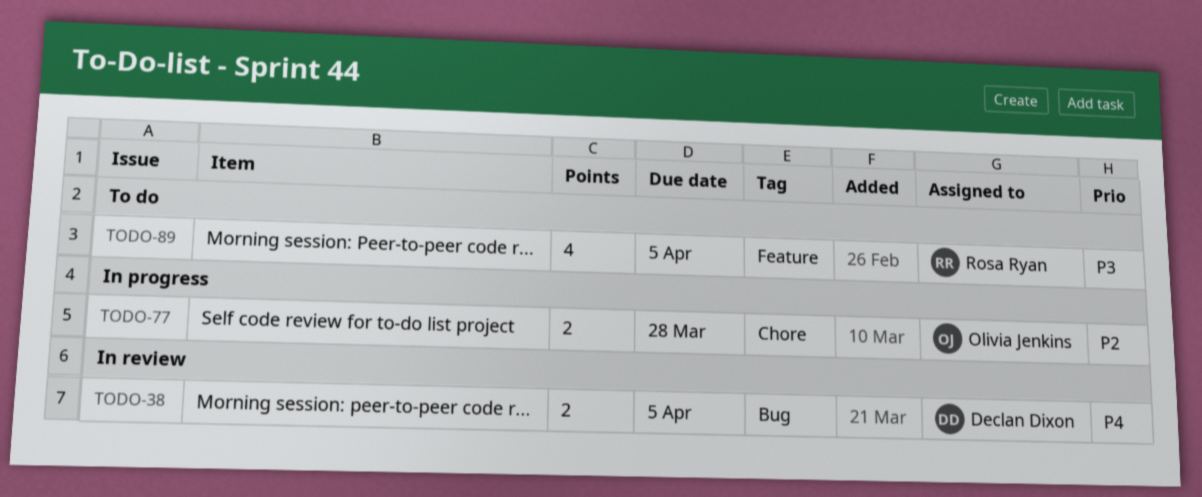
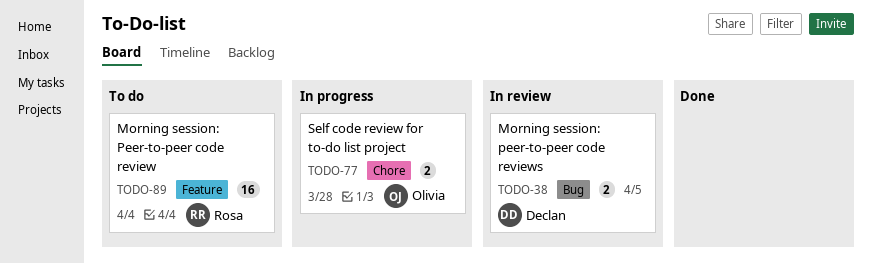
TODO-89, estimate: 4 -> 16
TODO-89, due: Apr 5 -> Apr 4

